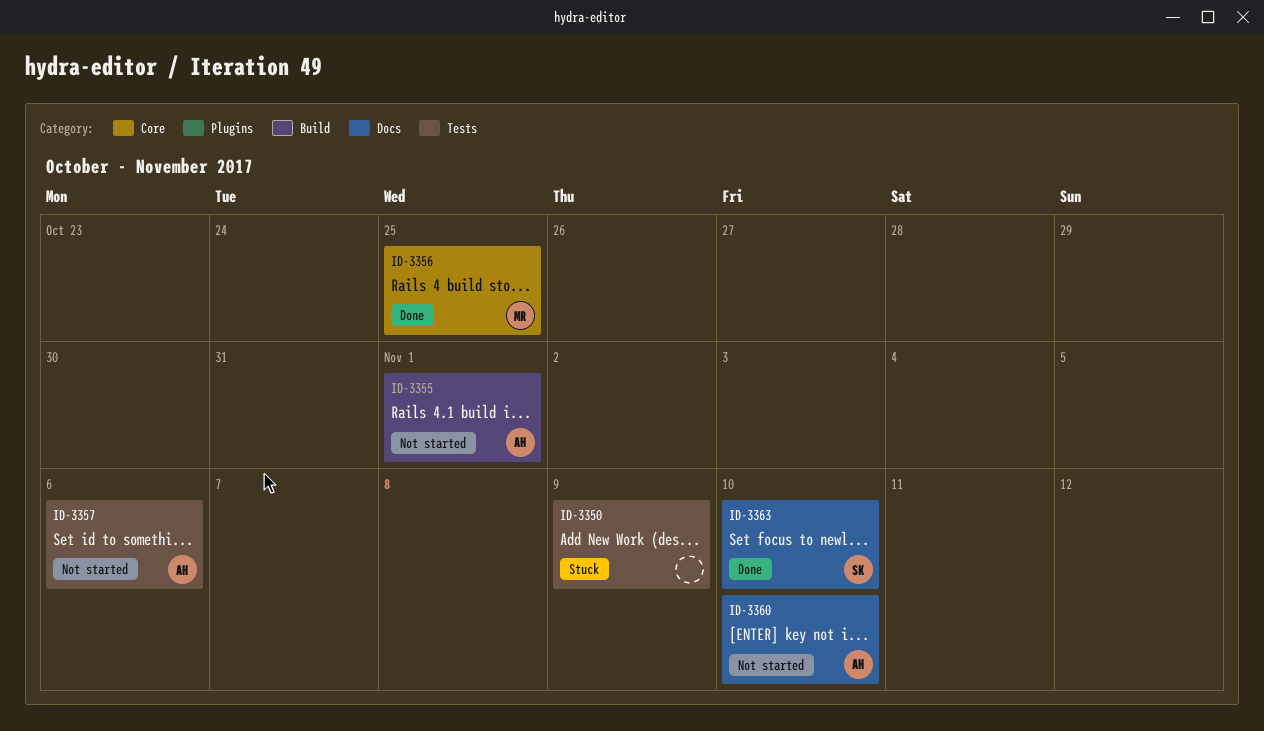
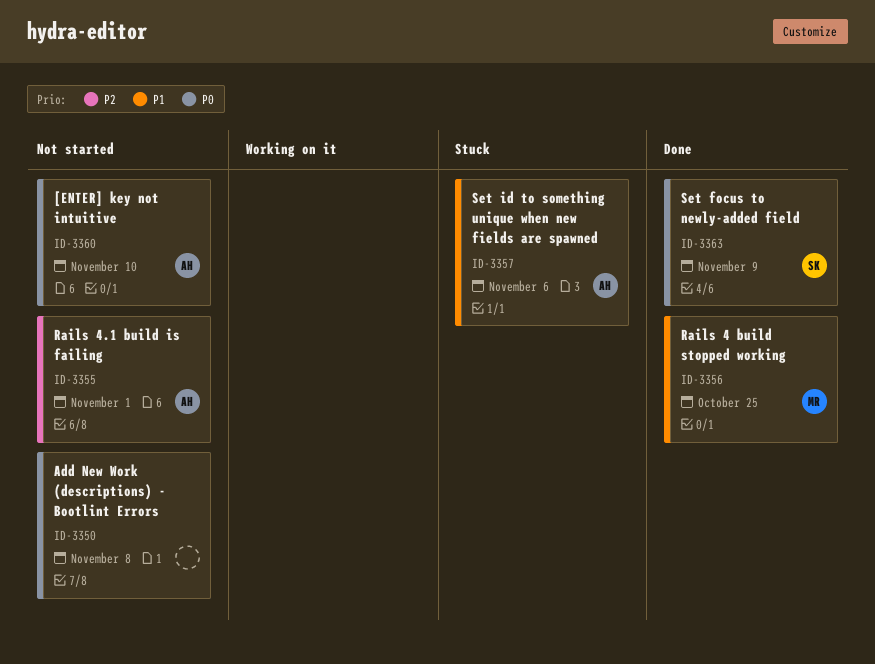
ID-3350, status: Stuck -> Not started
ID-3350, due: Nov 9 -> Nov 8
ID-3357, status: Not started -> Stuck
ID-3363, due: Nov 10 -> Nov 9

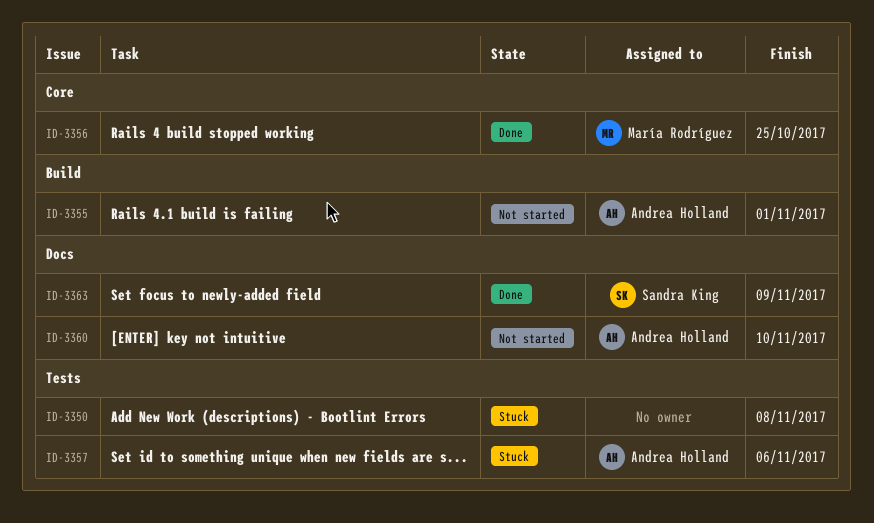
ID-3350, status: Not started -> Stuck

